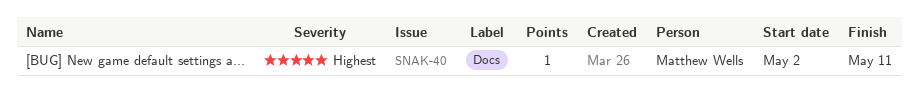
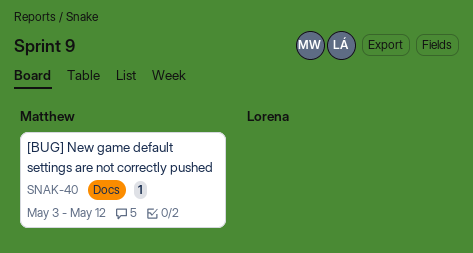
SNAK-40, start: May 2 -> May 3
SNAK-40, due: May 11 -> May 12

